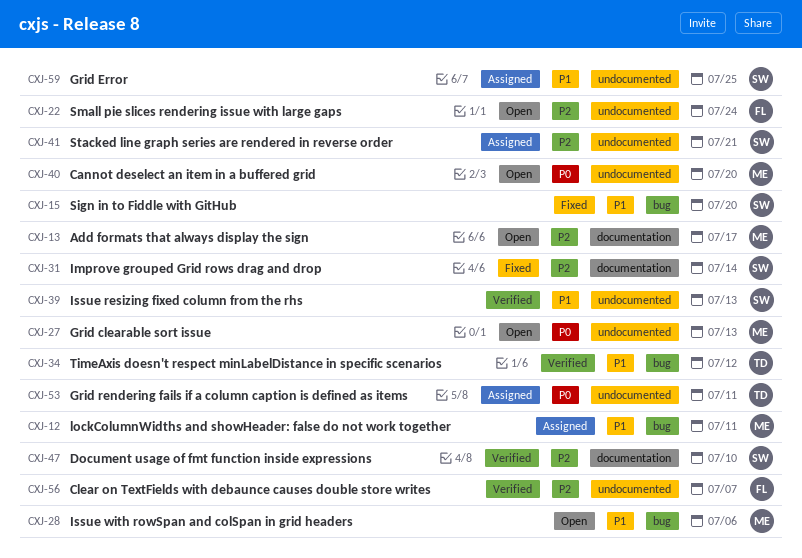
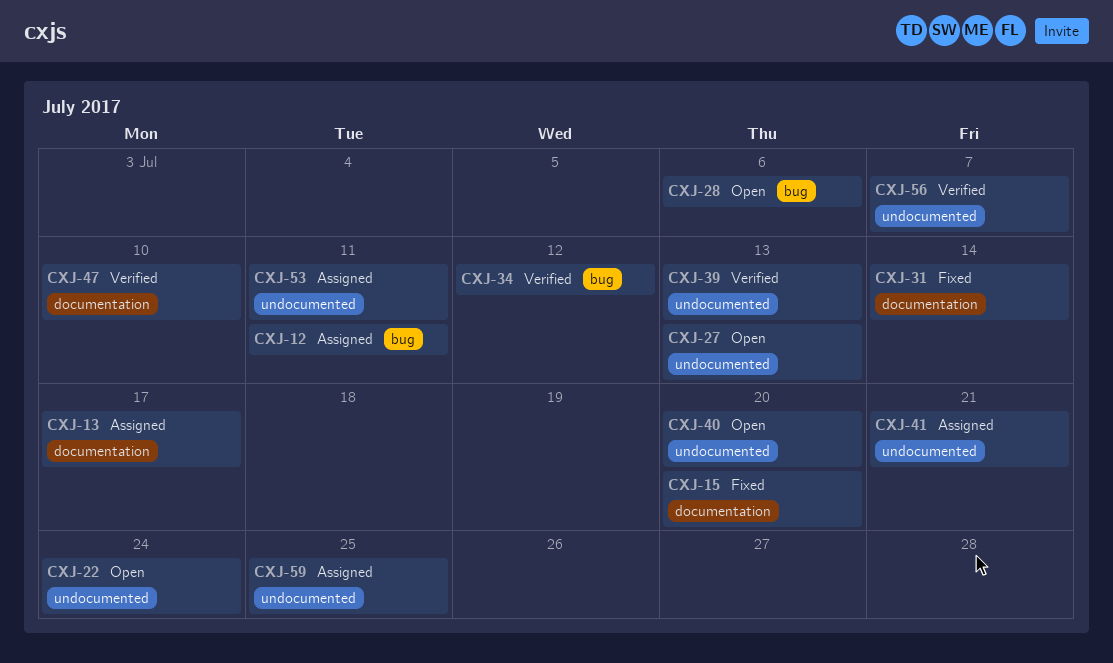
CXJ-13, status: Open -> Assigned
CXJ-15, label: bug -> documentation

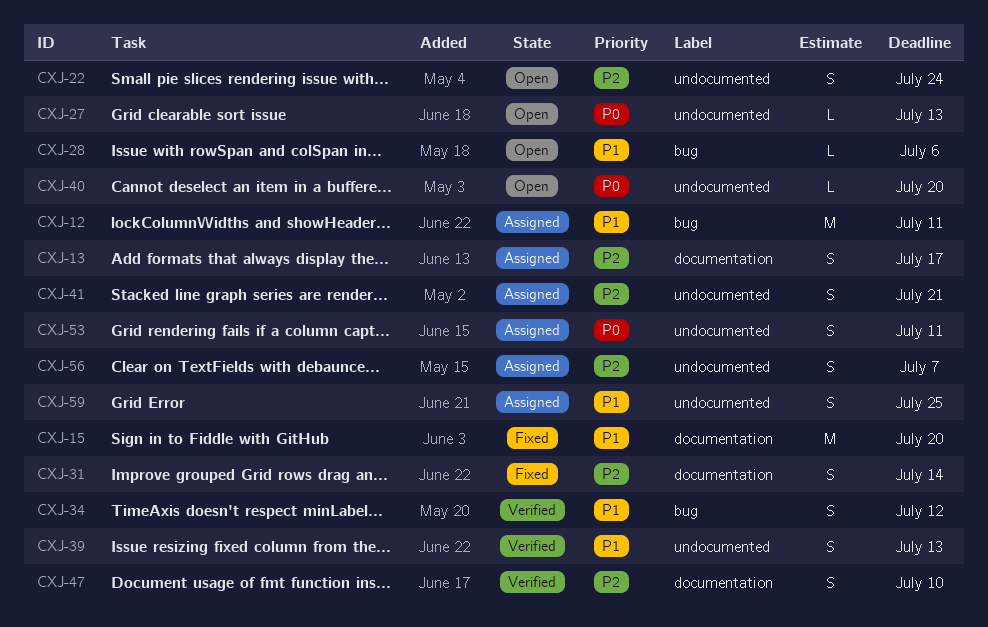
CXJ-56, status: Verified -> Assigned

